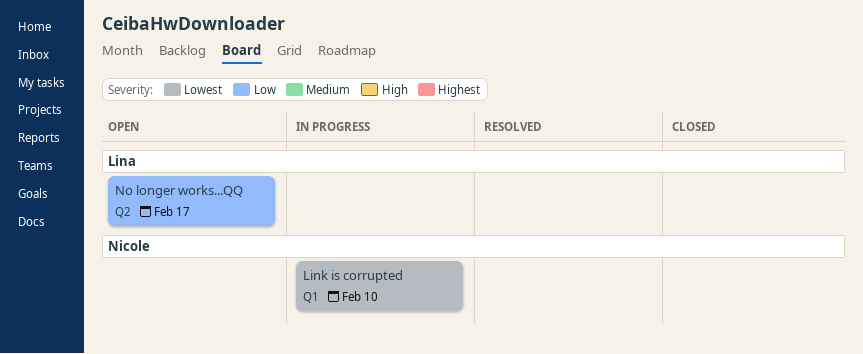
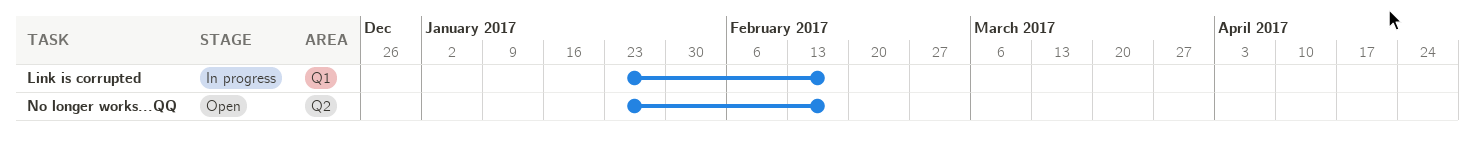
Link is corrupted, due: Feb 10 -> Feb 17

